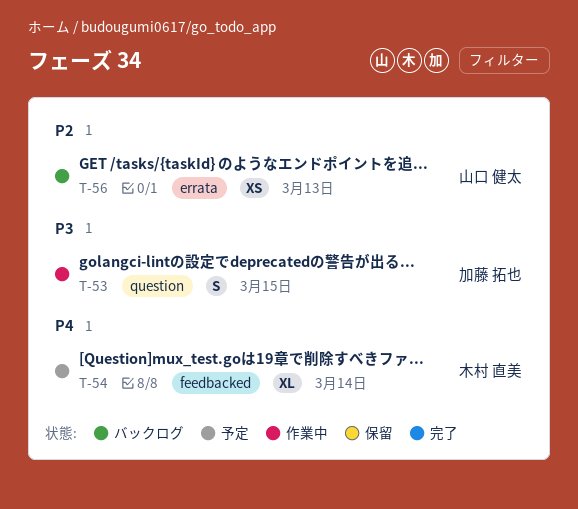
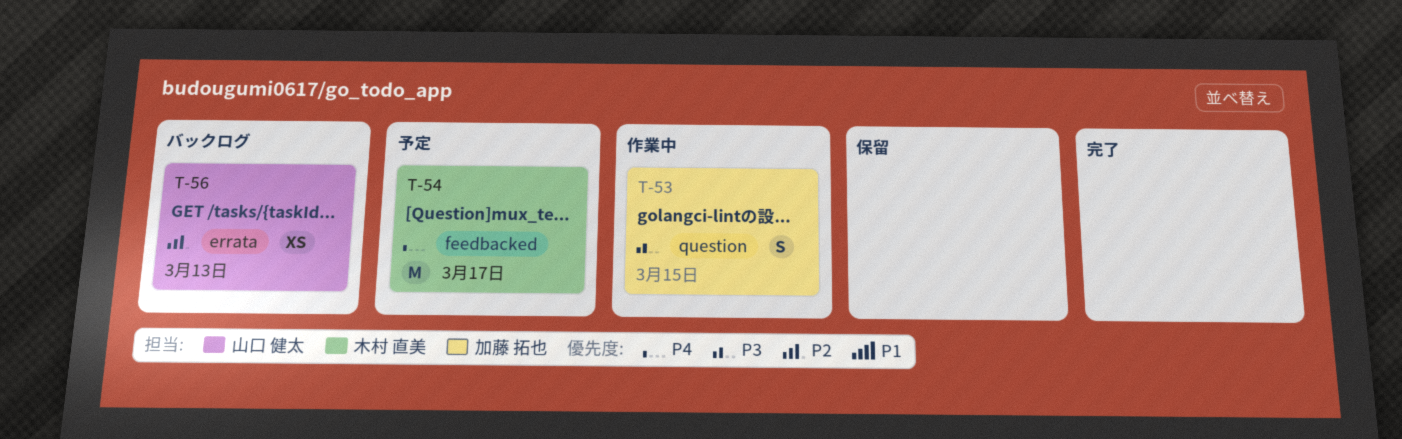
T-54, estimate: XL -> M
T-54, due: Mar 14 -> Mar 17

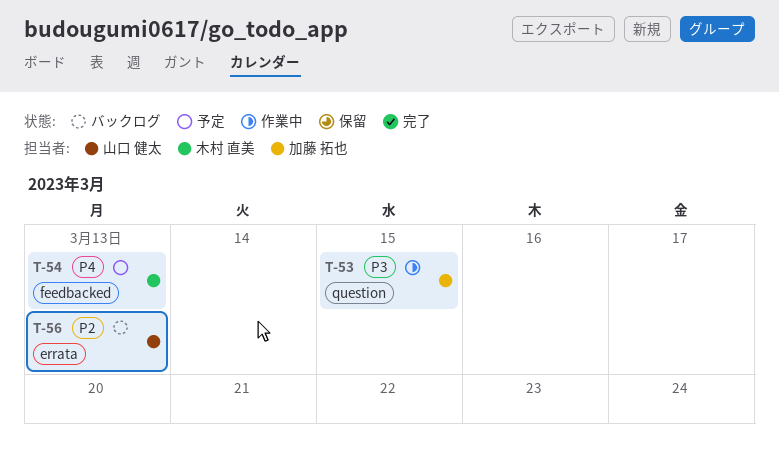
T-54, due: Mar 17 -> Mar 13

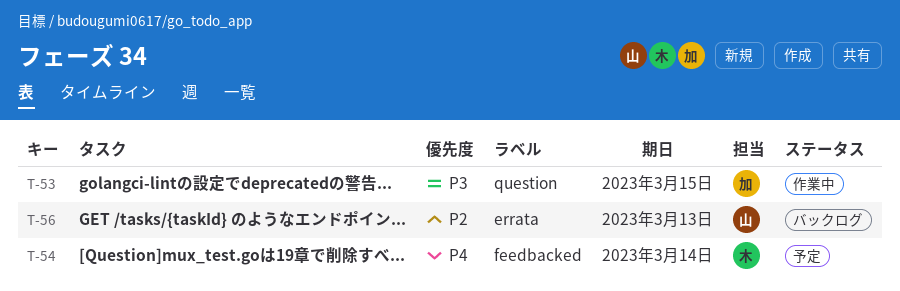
T-54, due: Mar 13 -> Mar 14

